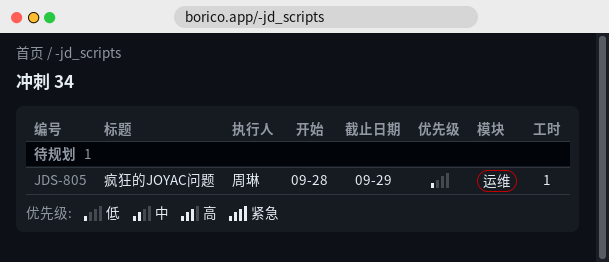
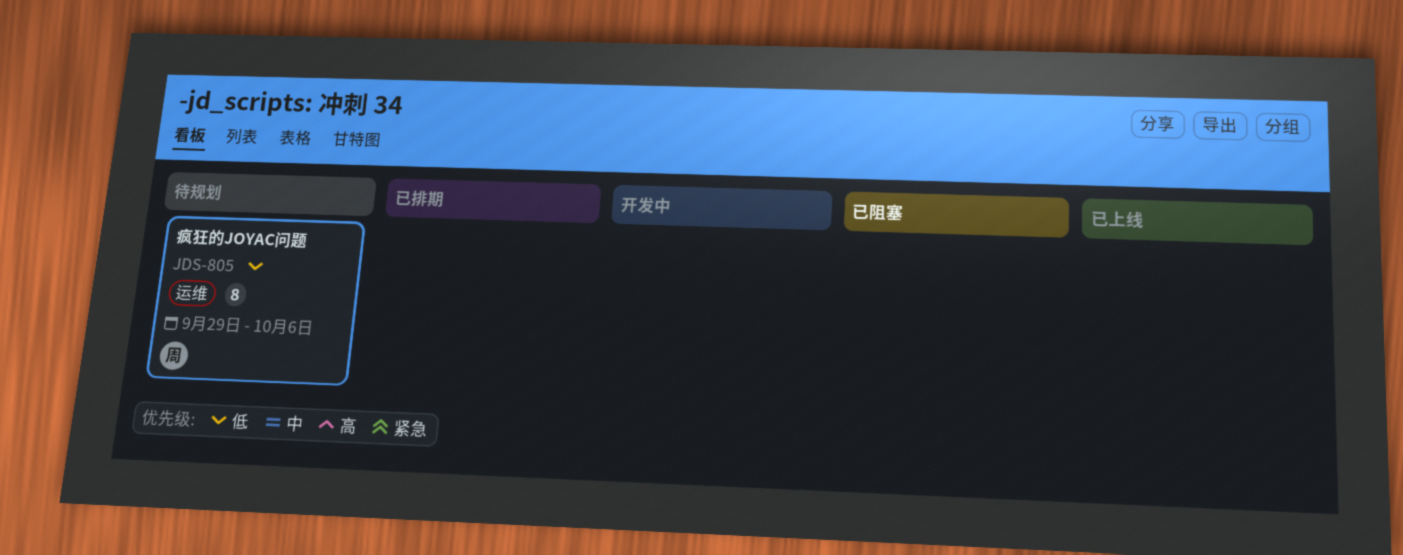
JDS-805, estimate: 1 -> 8
JDS-805, start: Sep 28 -> Sep 29
JDS-805, due: Sep 29 -> Oct 6

